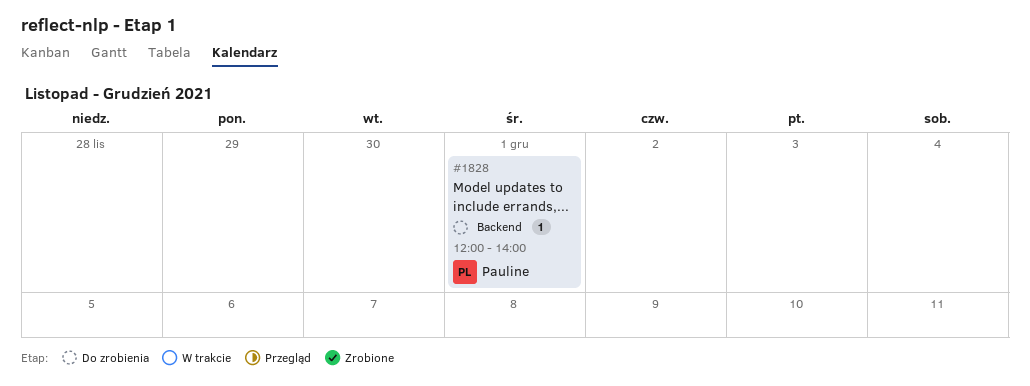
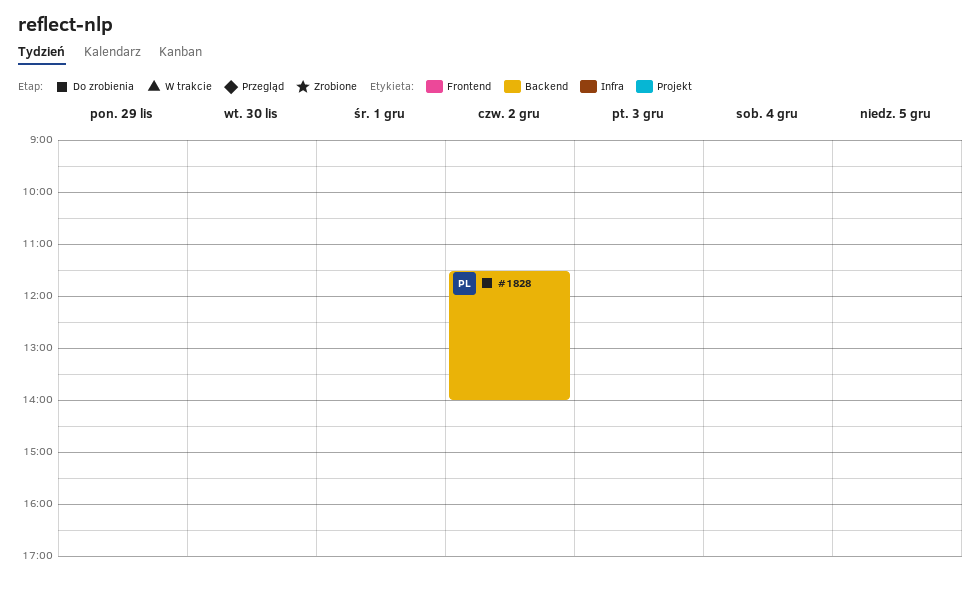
#1828, day: Dec 1 -> Dec 2
#1828, begins: 12:00 -> 11:30

